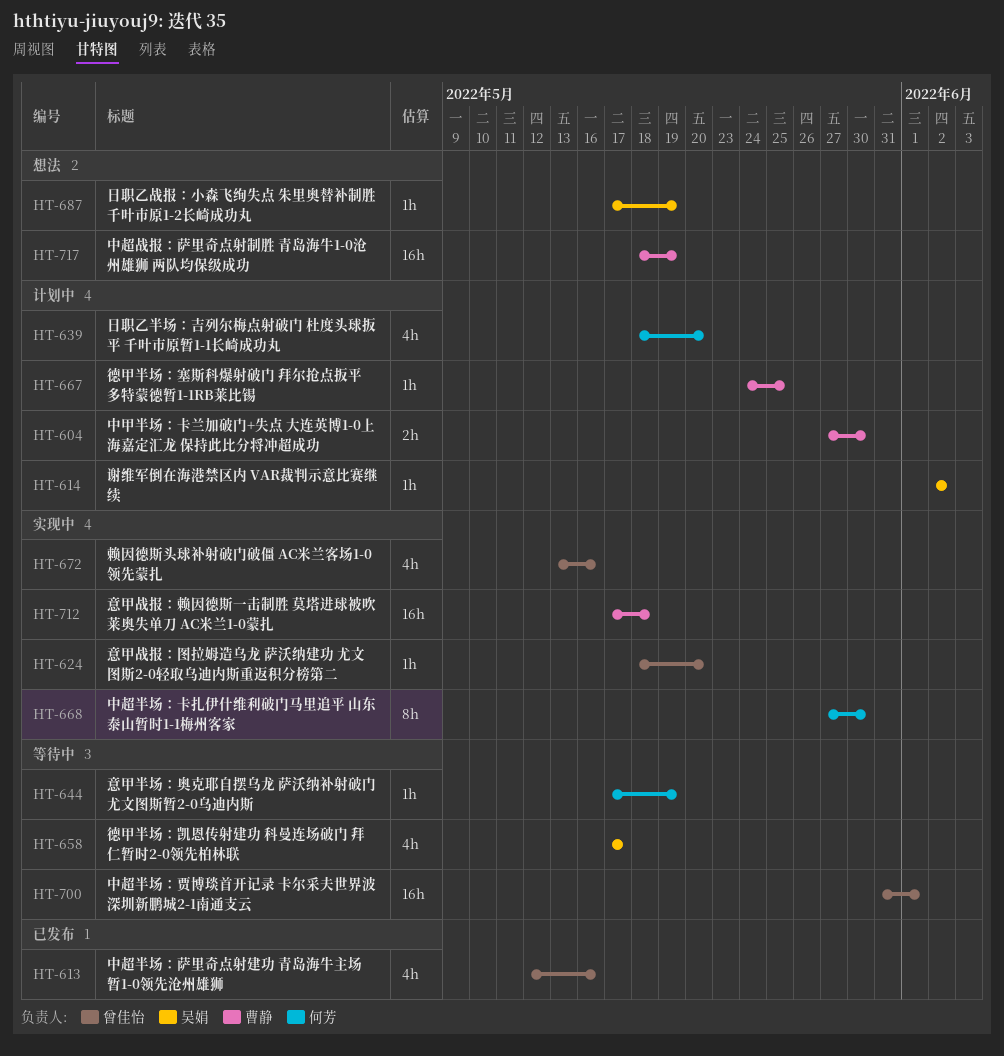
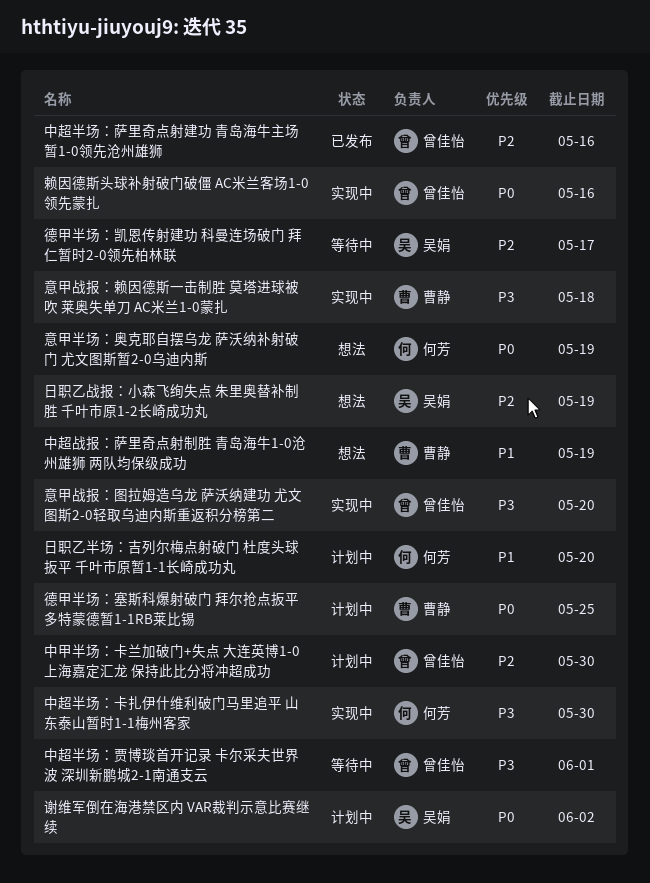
中甲半场：卡兰加破门+失点 大连英博1-0上海嘉定汇龙 保持此比分将冲超成功, owner: 曹静 -> 曾佳怡
意甲半场：奥克耶自摆乌龙 萨沃纳补射破门 尤文图斯暂2-0乌迪内斯, status: 等待中 -> 想法

